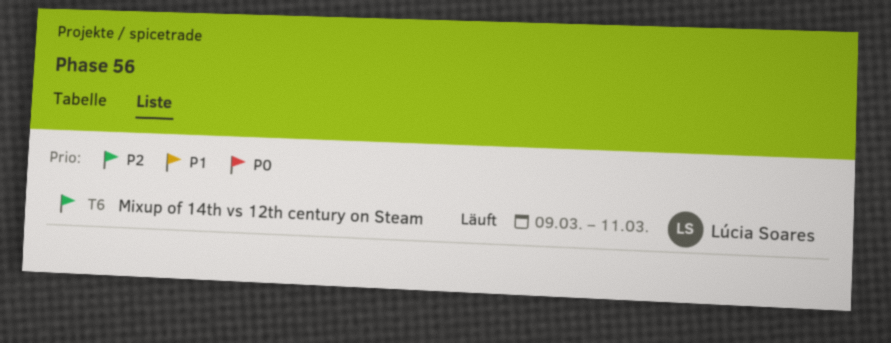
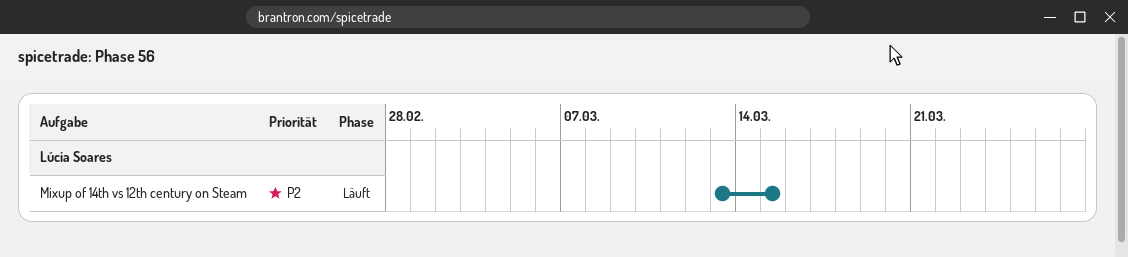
Mixup of 14th vs 12th century on Steam, start: Mar 9 -> Mar 13
Mixup of 14th vs 12th century on Steam, due: Mar 11 -> Mar 15

